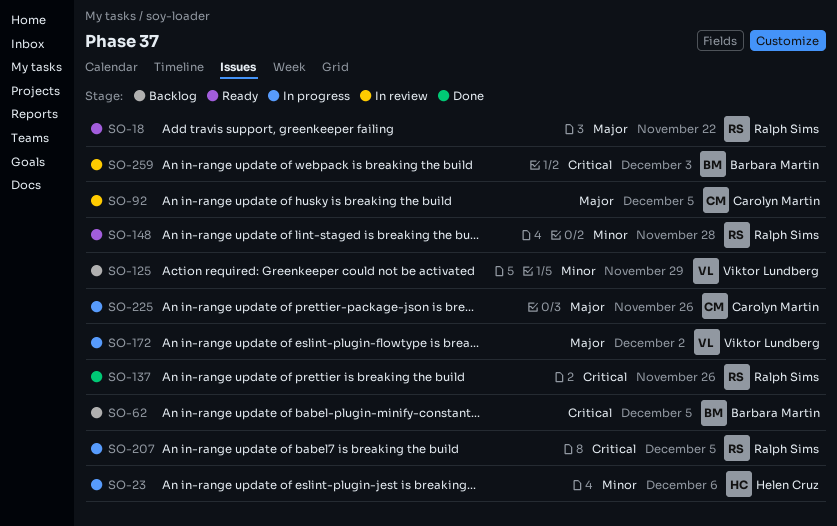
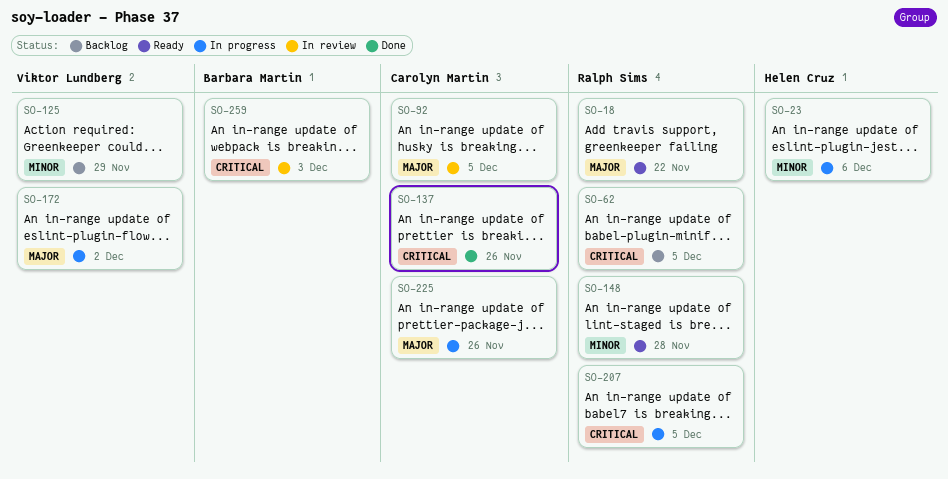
SO-62, owner: Barbara Martin -> Ralph Sims
SO-137, owner: Ralph Sims -> Carolyn Martin

